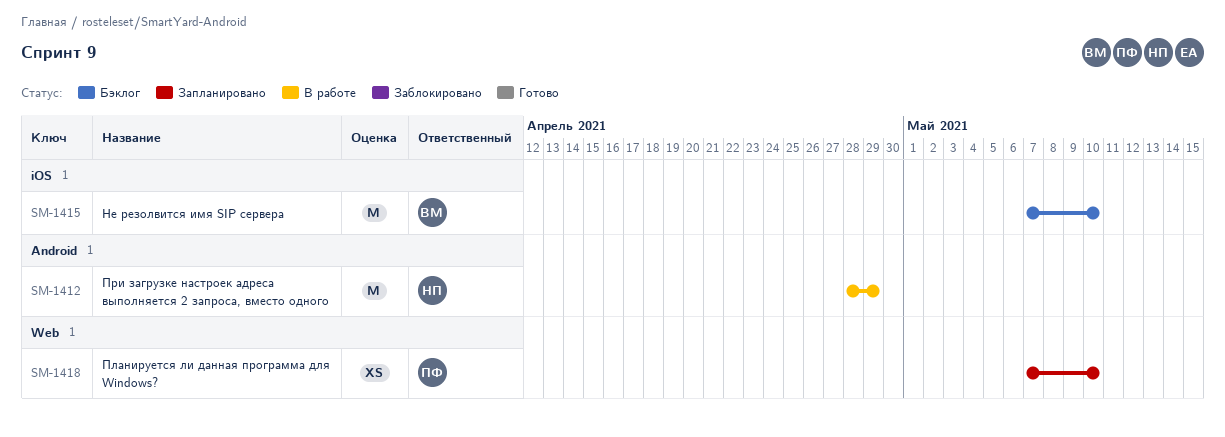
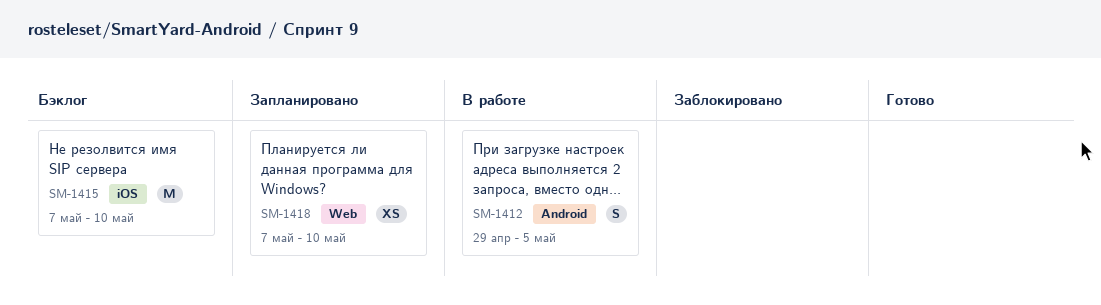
SM-1412, estimate: M -> S
SM-1412, start: Apr 28 -> Apr 29
SM-1412, due: Apr 29 -> May 5

